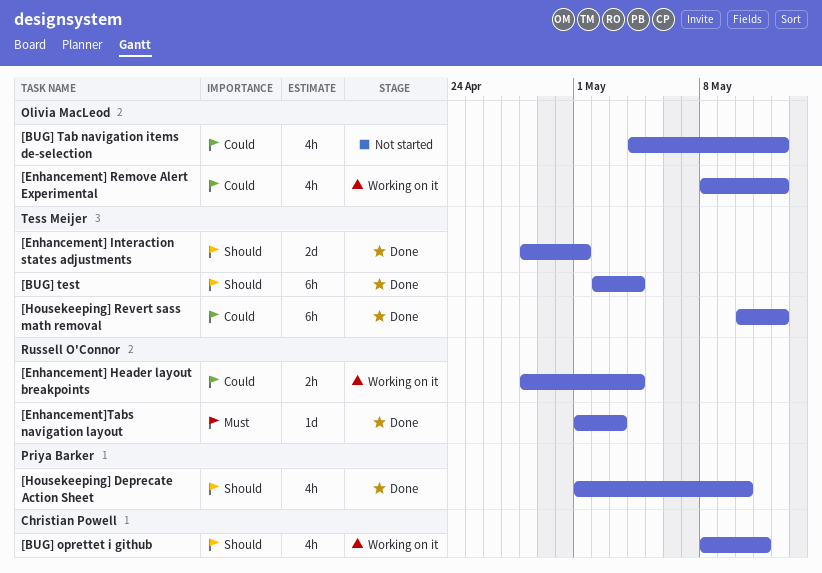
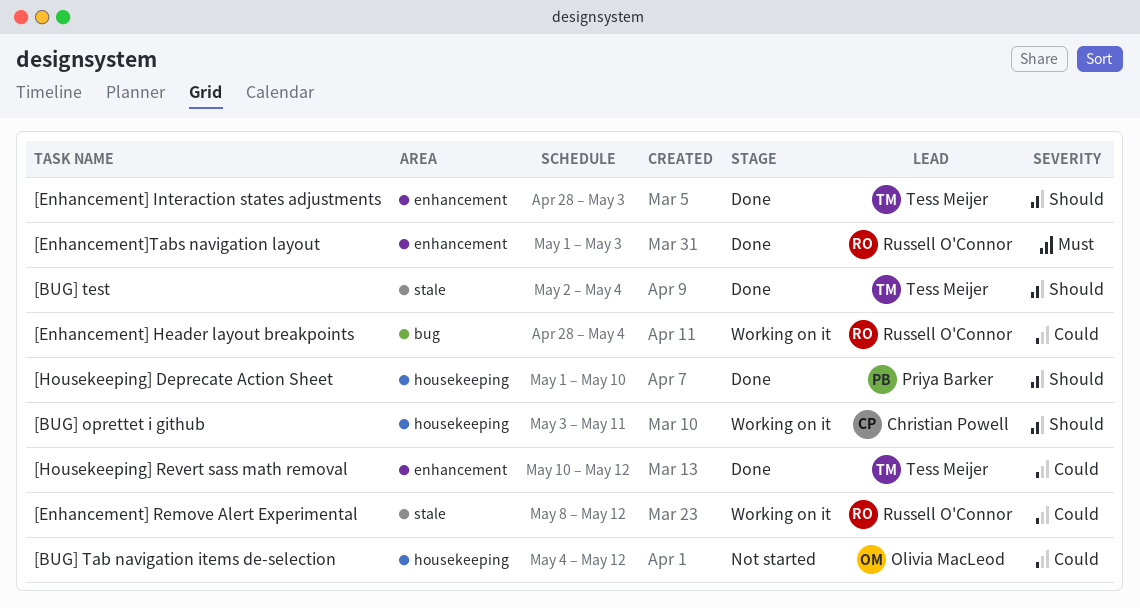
[BUG] oprettet i github, start: May 8 -> May 3
[Enhancement] Interaction states adjustments, due: May 1 -> May 3
[Enhancement] Remove Alert Experimental, owner: Olivia MacLeod -> Russell O'Connor

